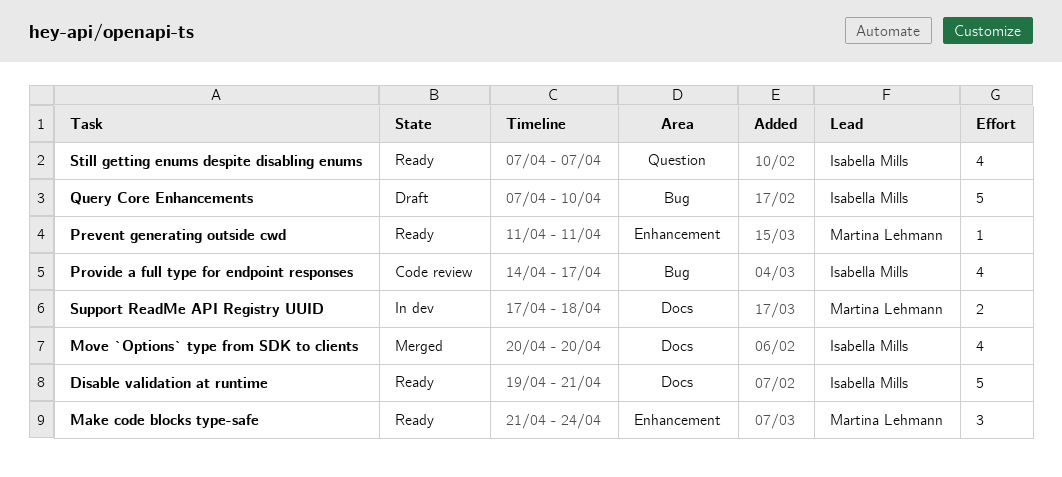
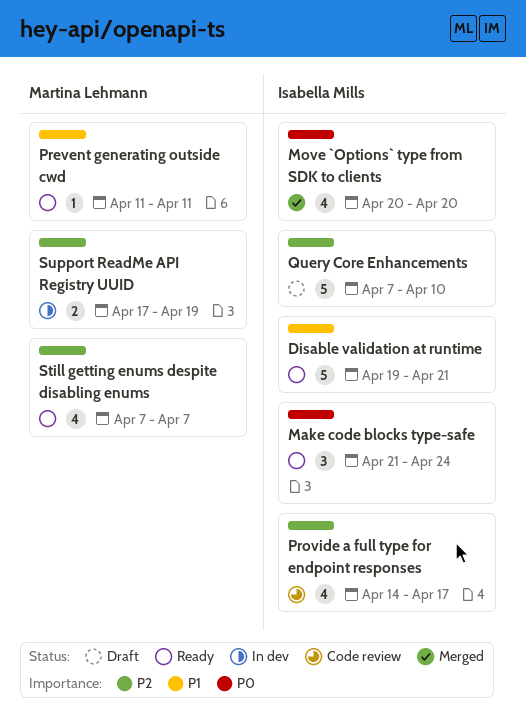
Make code blocks type-safe, owner: Martina Lehmann -> Isabella Mills
Still getting enums despite disabling enums, owner: Isabella Mills -> Martina Lehmann
Support ReadMe API Registry UUID, due: Apr 18 -> Apr 19

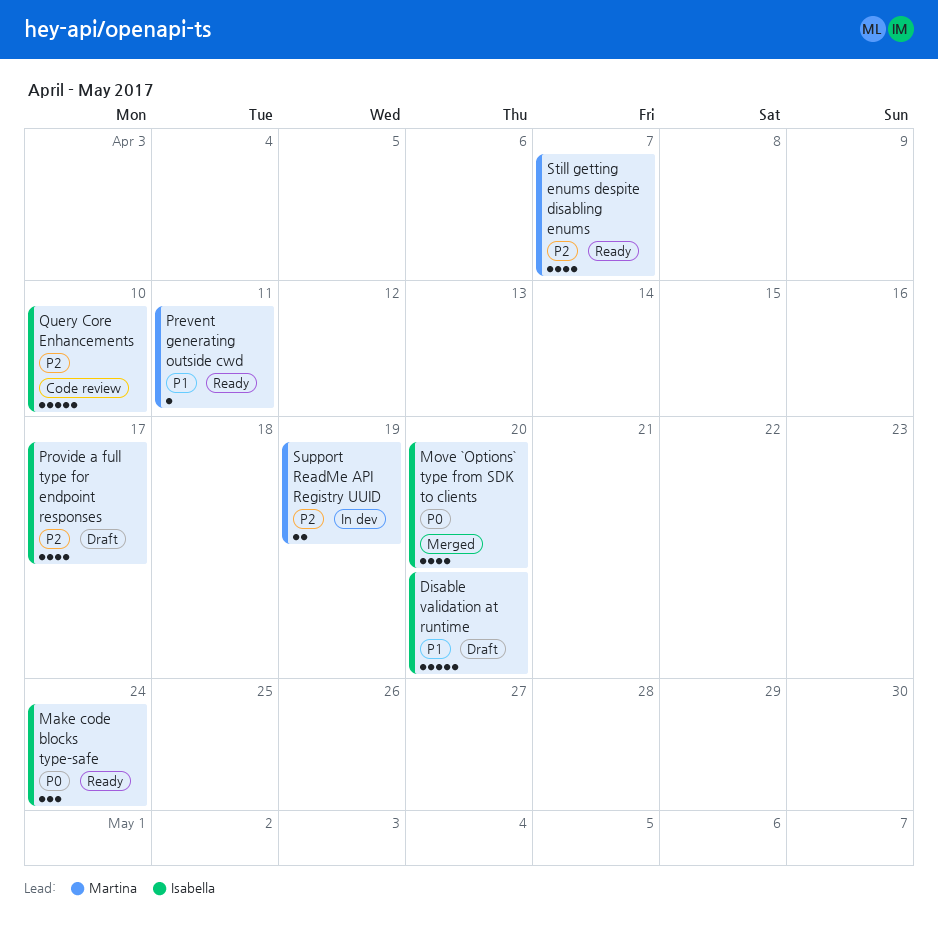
Disable validation at runtime, status: Ready -> Draft
Disable validation at runtime, due: Apr 21 -> Apr 20
Provide a full type for endpoint responses, status: Code review -> Draft
Query Core Enhancements, status: Draft -> Code review

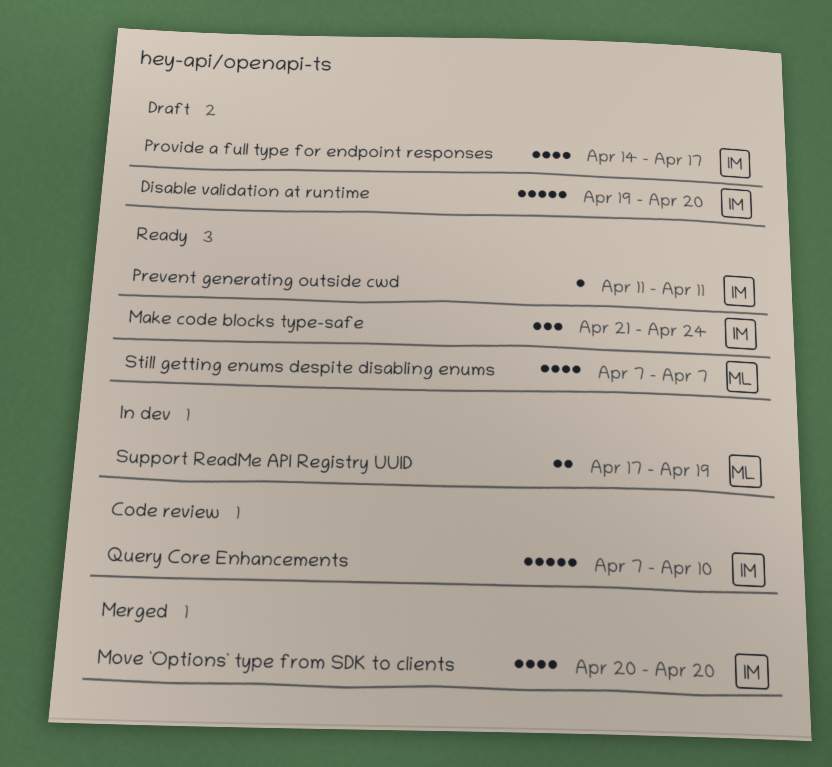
Prevent generating outside cwd, owner: Martina -> Isabella

